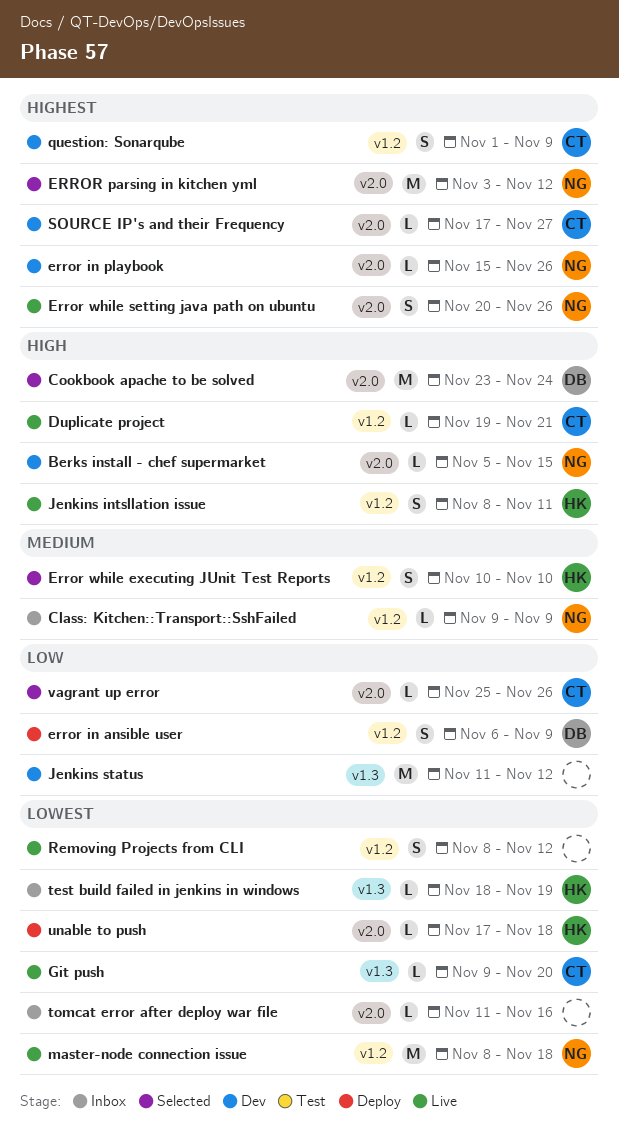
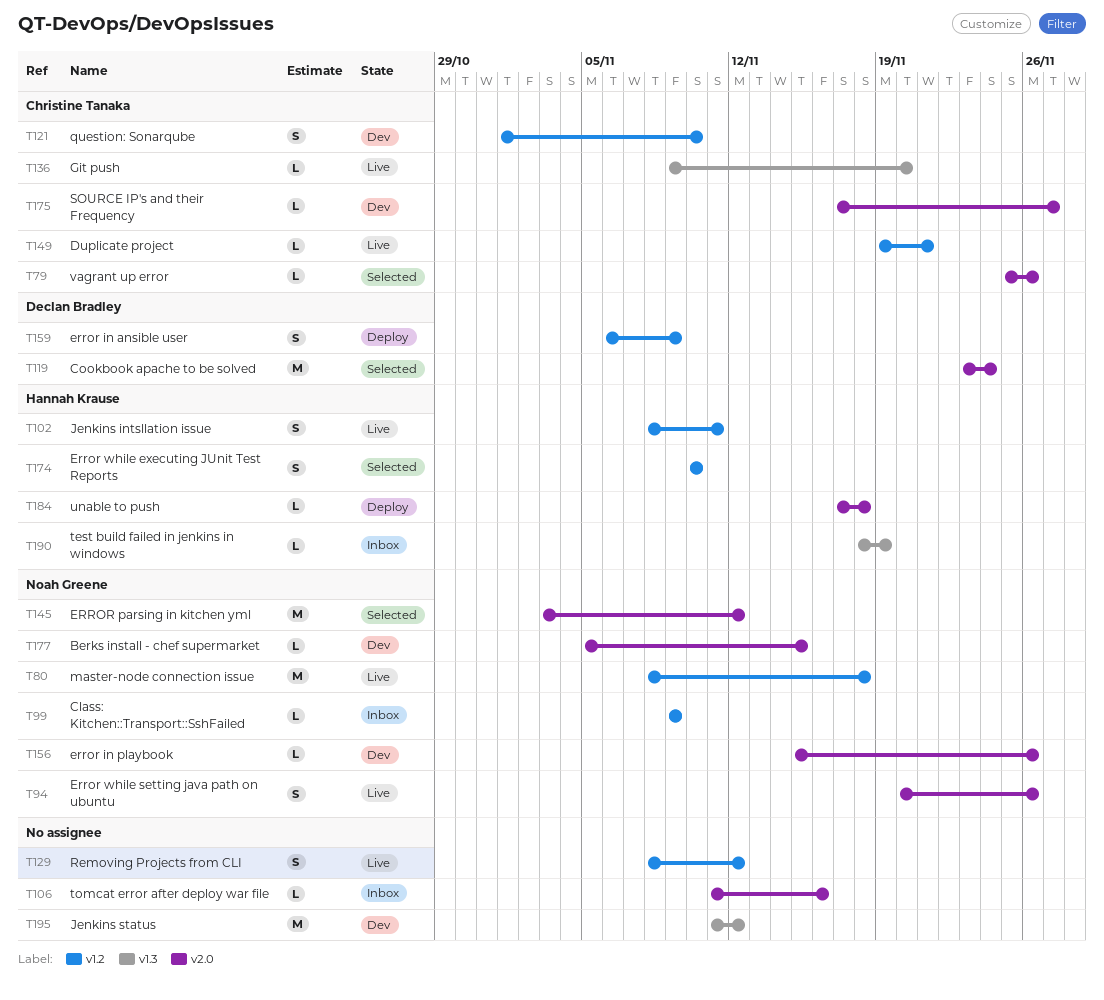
question: Sonarqube, due: Nov 9 -> Nov 10

